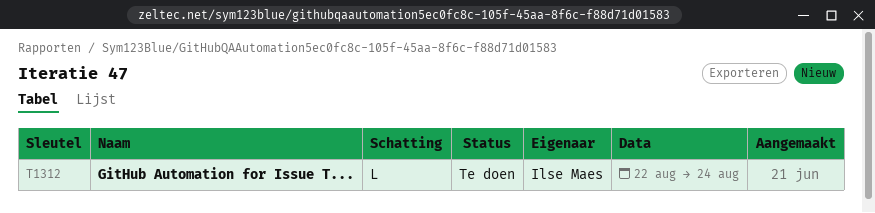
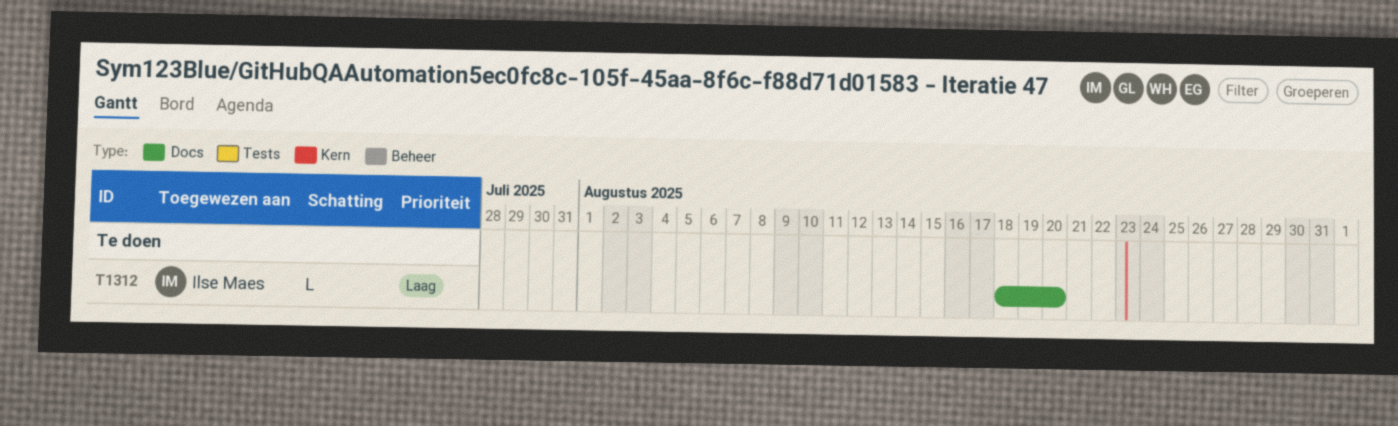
T1312, start: Aug 22 -> Aug 18
T1312, due: Aug 24 -> Aug 20

